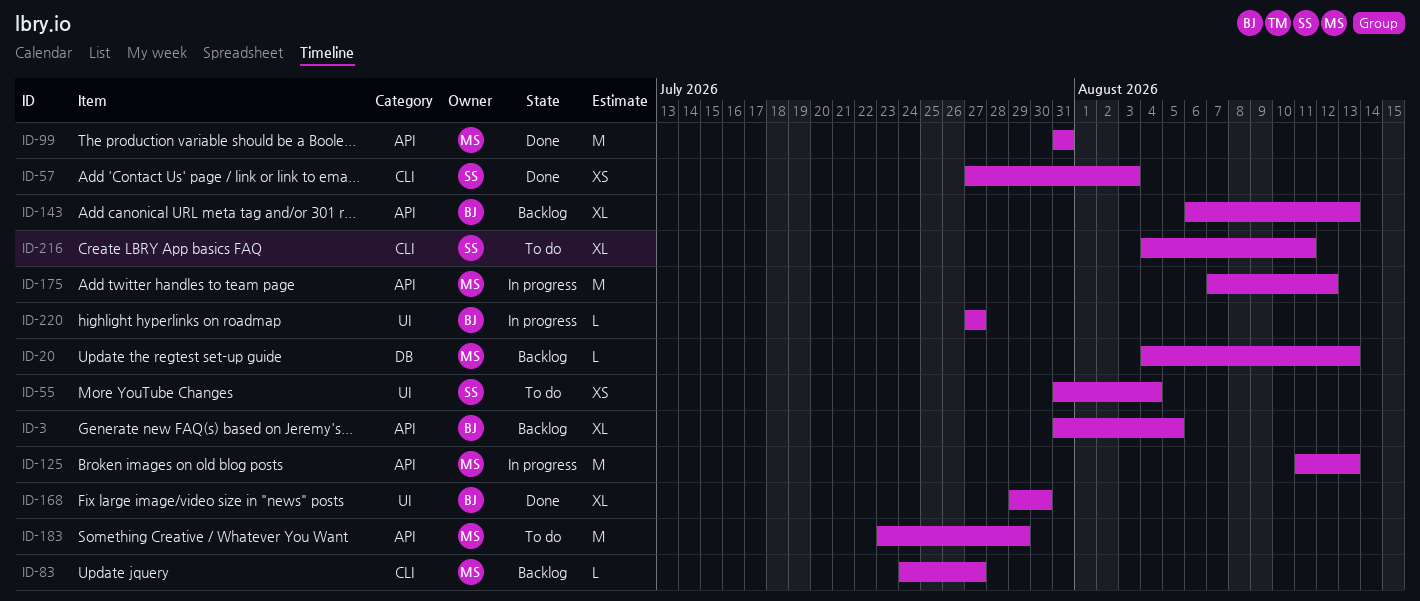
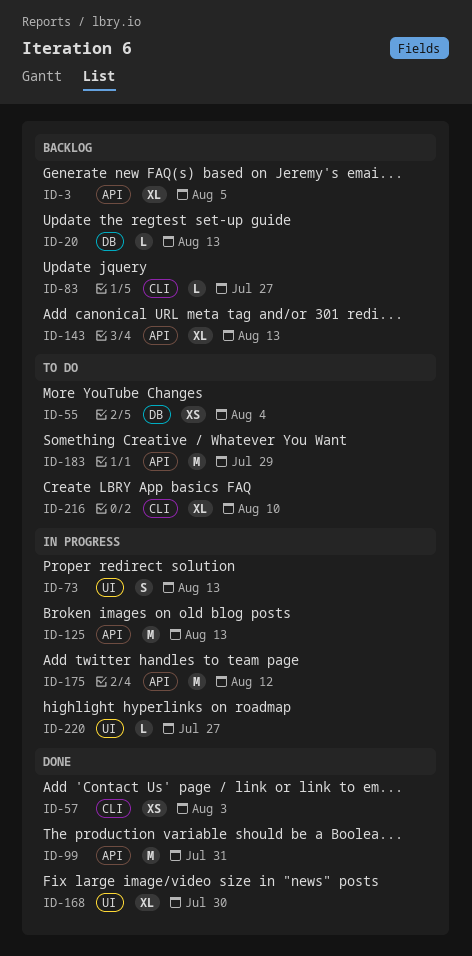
ID-55, label: UI -> DB
ID-73: none -> present
ID-216, due: Aug 11 -> Aug 10

